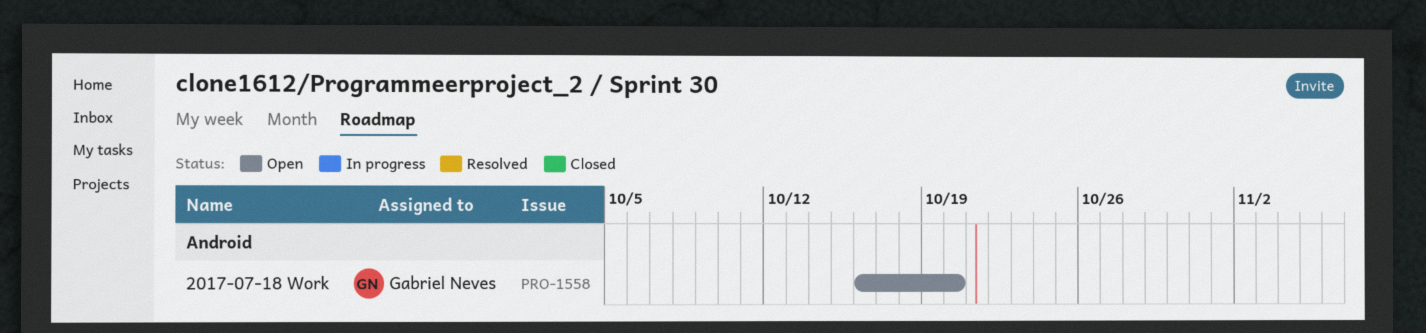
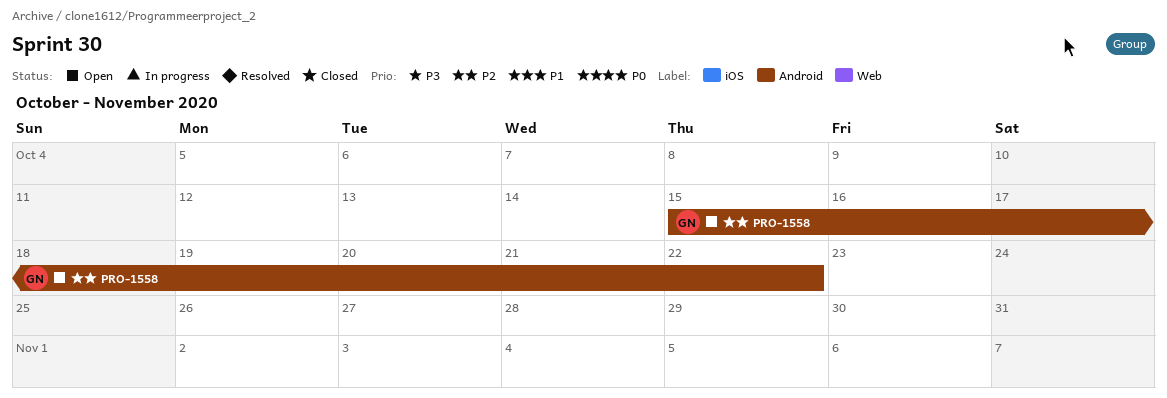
PRO-1558, start: Oct 16 -> Oct 15
PRO-1558, due: Oct 20 -> Oct 22

